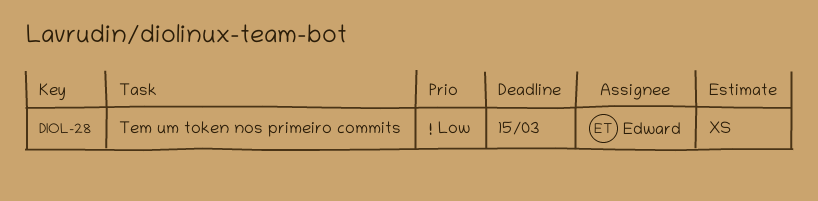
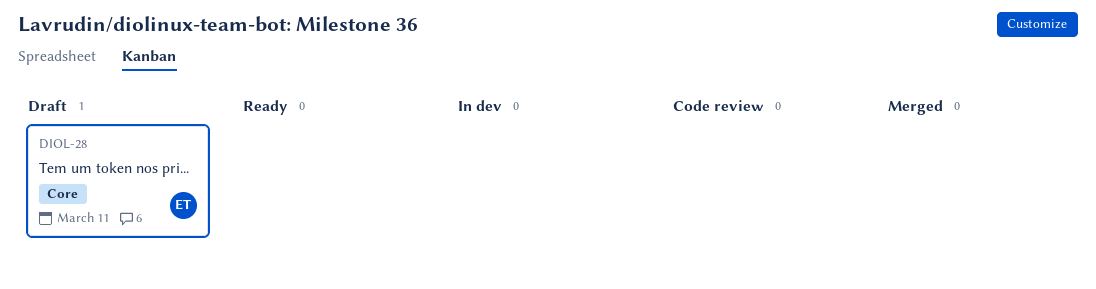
DIOL-28, due: Mar 15 -> Mar 11

